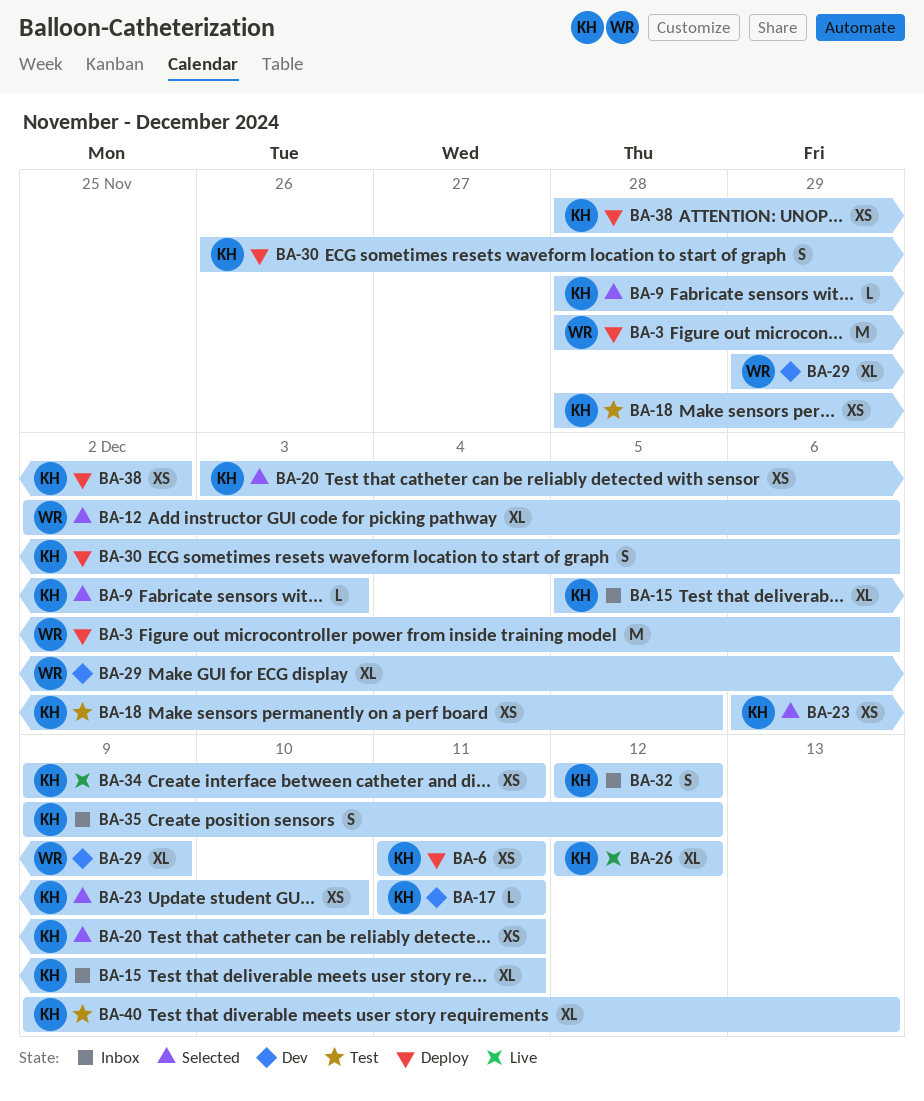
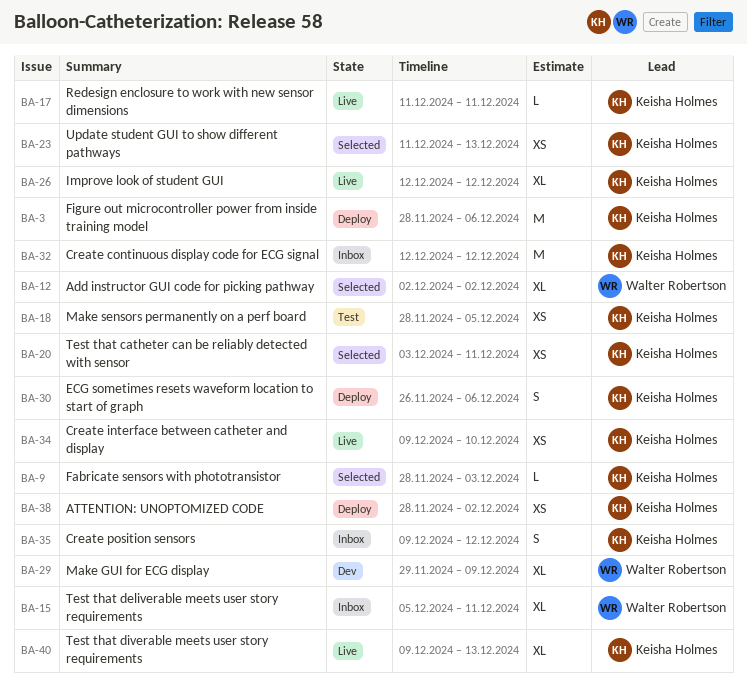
BA-3, owner: Walter Robertson -> Keisha Holmes
BA-6: present -> none
BA-12, due: Dec 6 -> Dec 2
BA-15, owner: Keisha Holmes -> Walter Robertson
BA-17, status: Dev -> Live
BA-23, start: Dec 6 -> Dec 11
BA-23, due: Dec 10 -> Dec 13
BA-32, estimate: S -> M
BA-34, due: Dec 11 -> Dec 10
BA-40, status: Test -> Live

